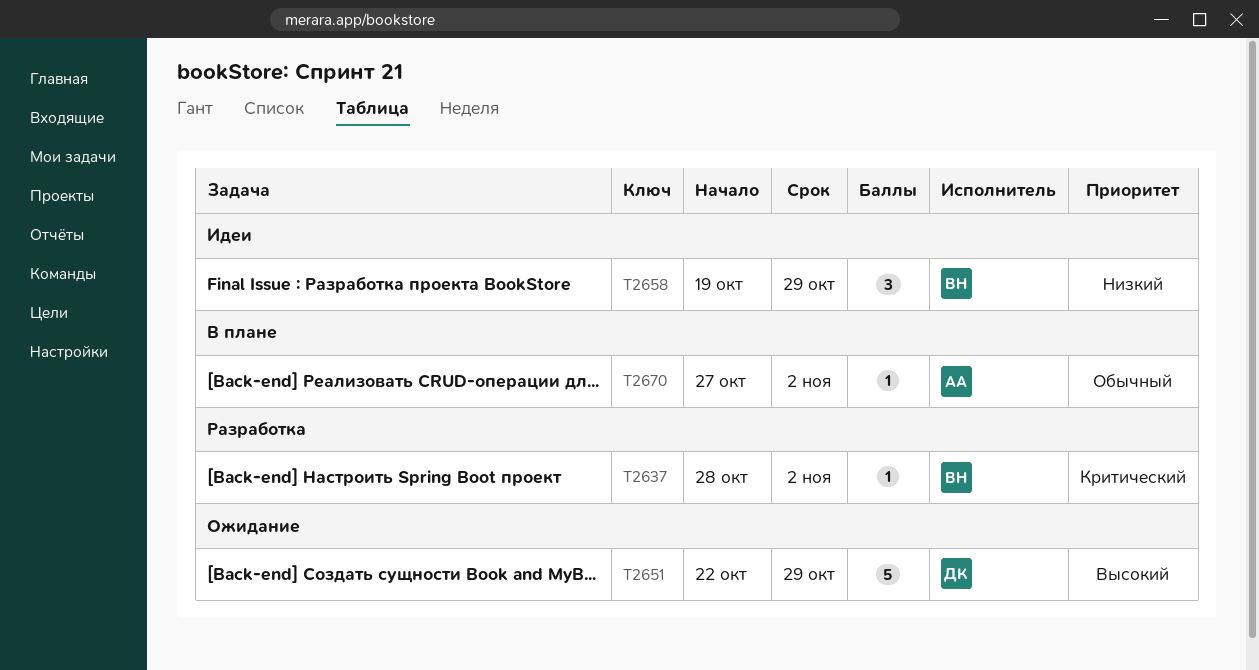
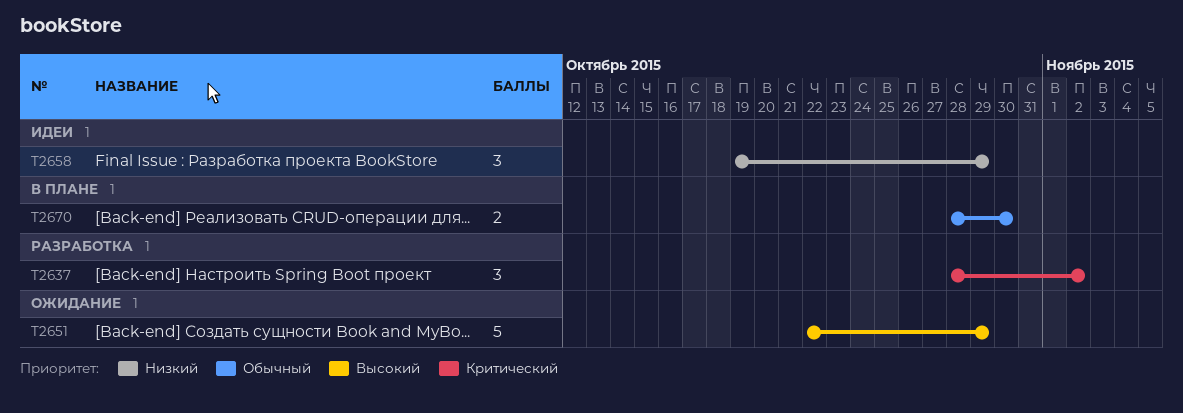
T2637, estimate: 1 -> 3
T2670, estimate: 1 -> 2
T2670, start: Oct 27 -> Oct 28
T2670, due: Nov 2 -> Oct 30

